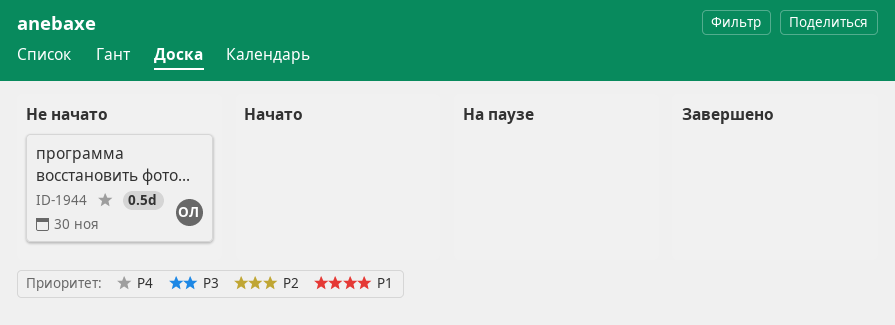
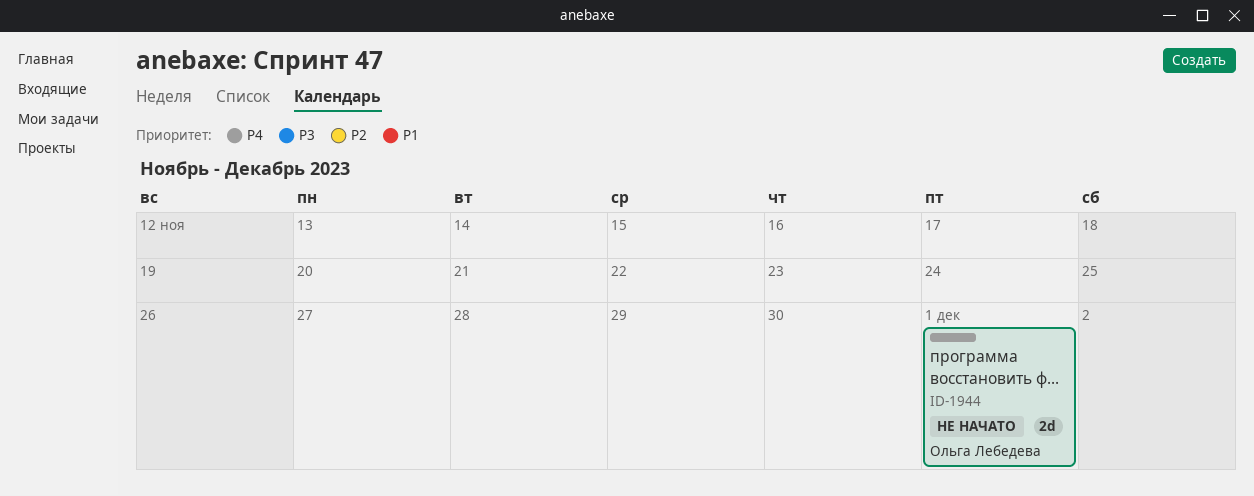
ID-1944, estimate: 0.5d -> 2d
ID-1944, due: Nov 30 -> Dec 1

